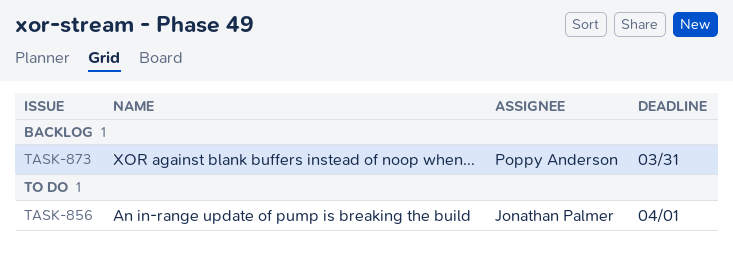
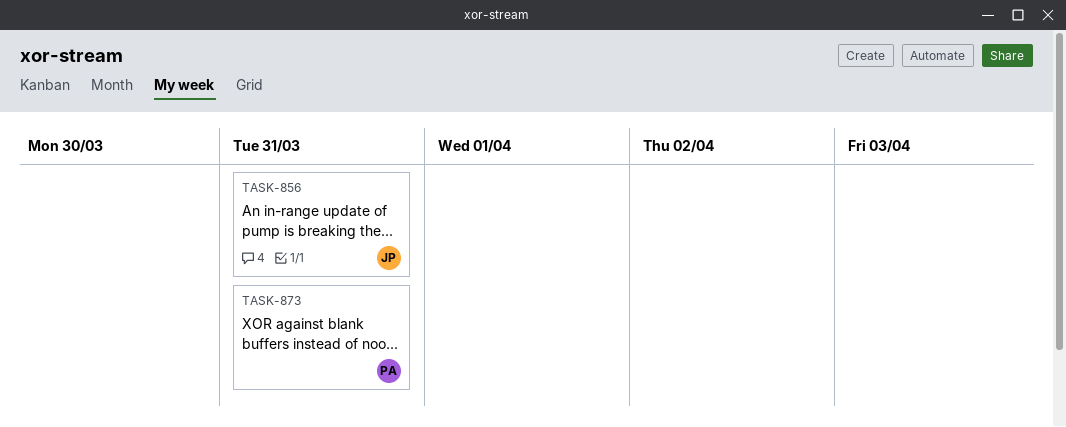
TASK-856, due: Apr 1 -> Mar 31

